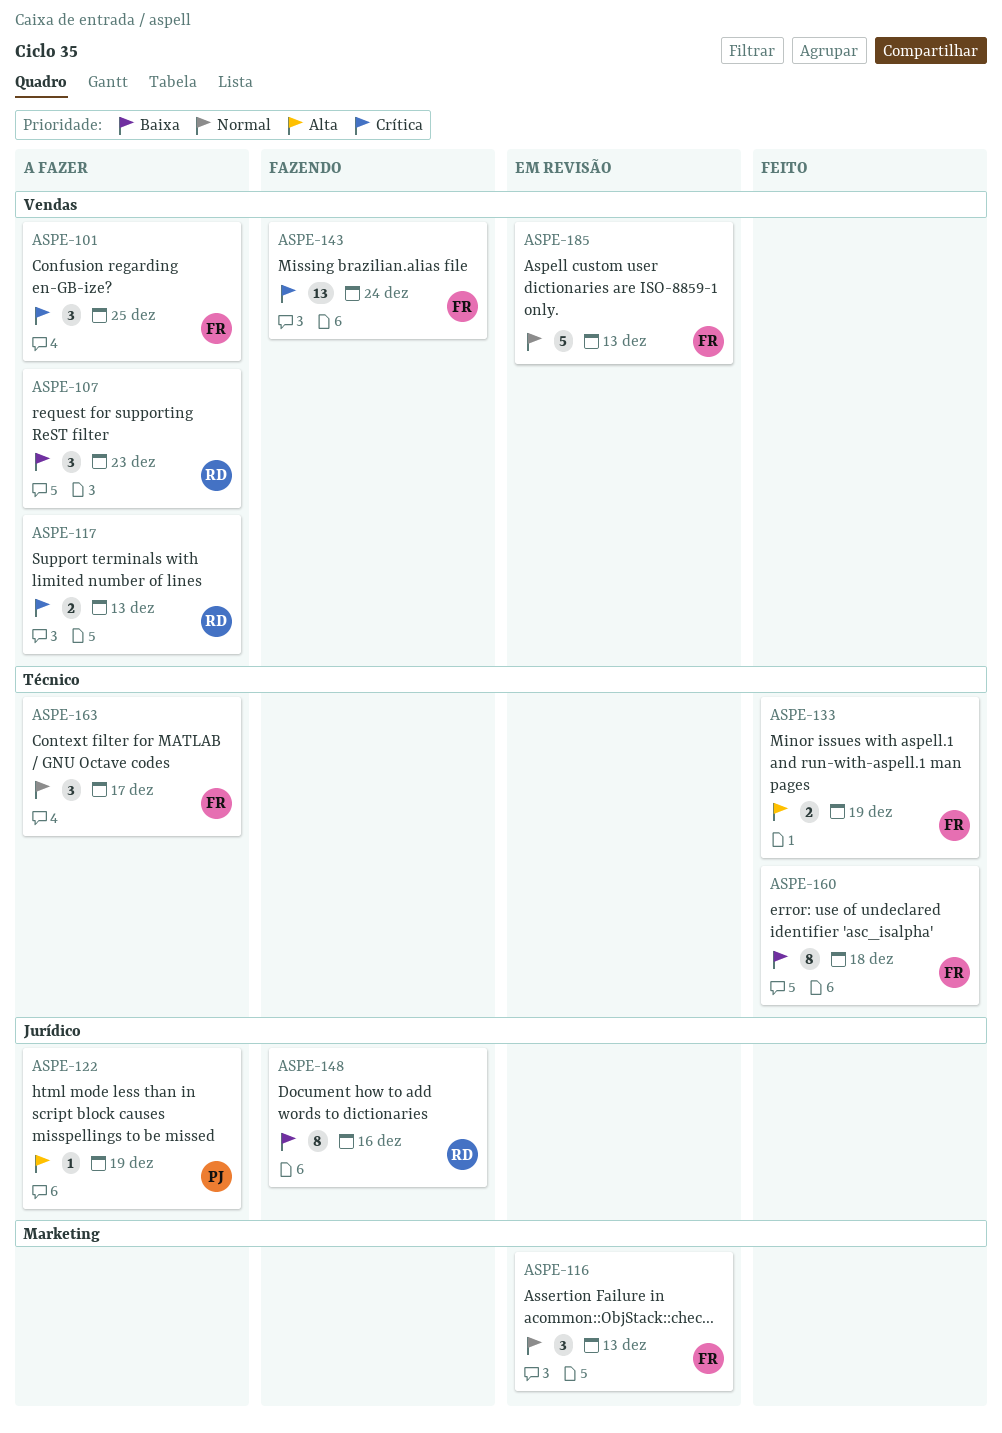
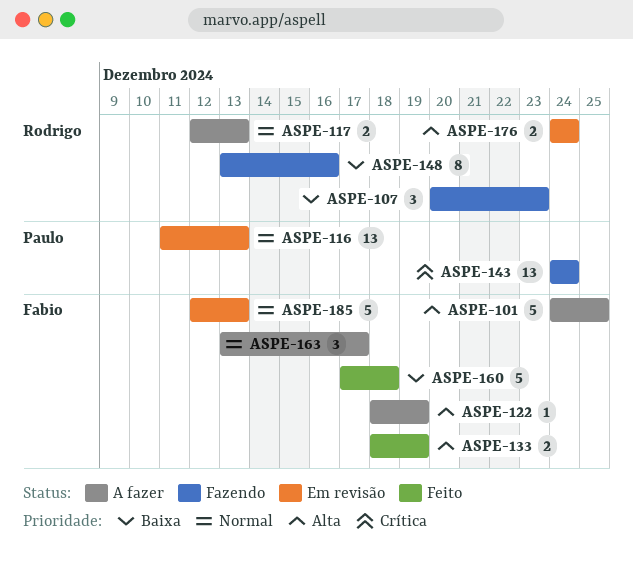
ASPE-101, priority: Crítica -> Alta
ASPE-101, estimate: 3 -> 5
ASPE-107, status: A fazer -> Fazendo
ASPE-116, owner: Fabio -> Paulo
ASPE-116, estimate: 3 -> 13
ASPE-117, priority: Crítica -> Normal
ASPE-122, owner: Paulo -> Fabio
ASPE-143, owner: Fabio -> Paulo
ASPE-160, estimate: 8 -> 5
ASPE-176: none -> present

